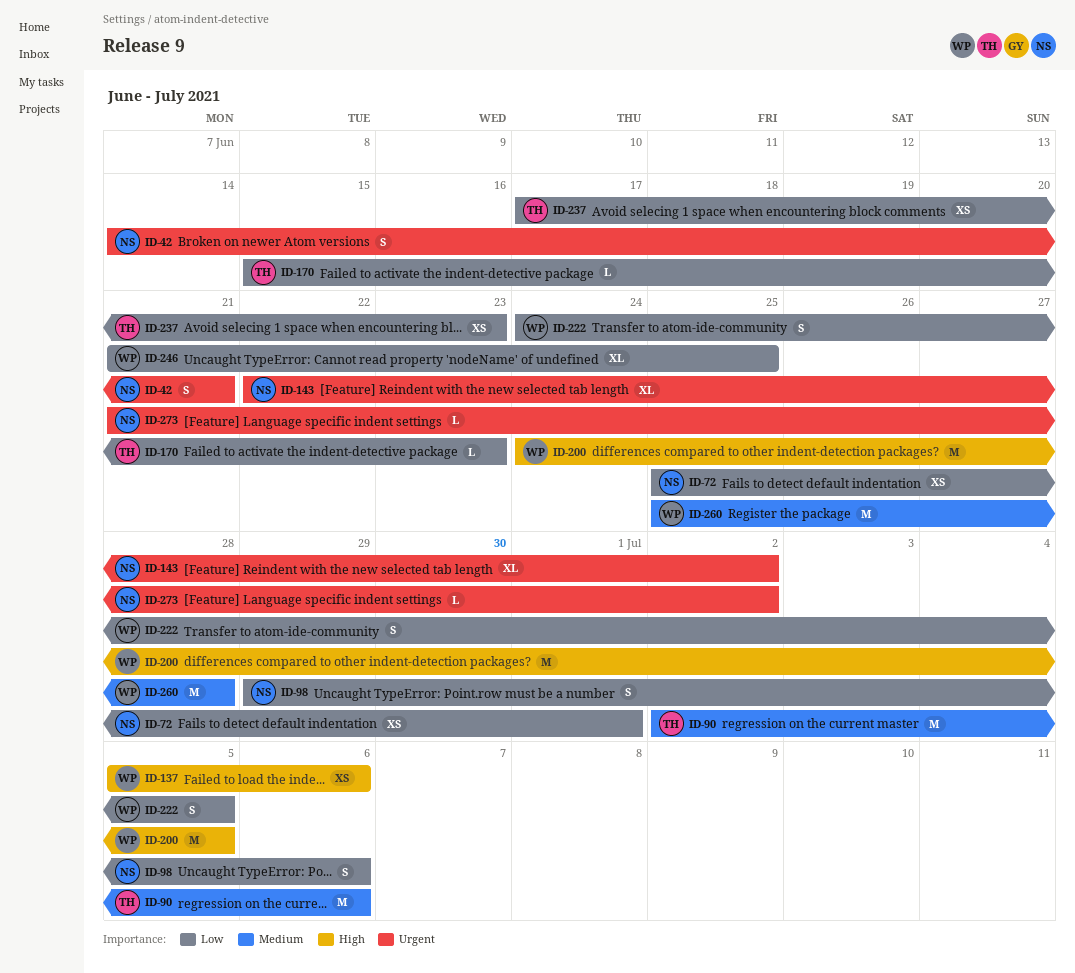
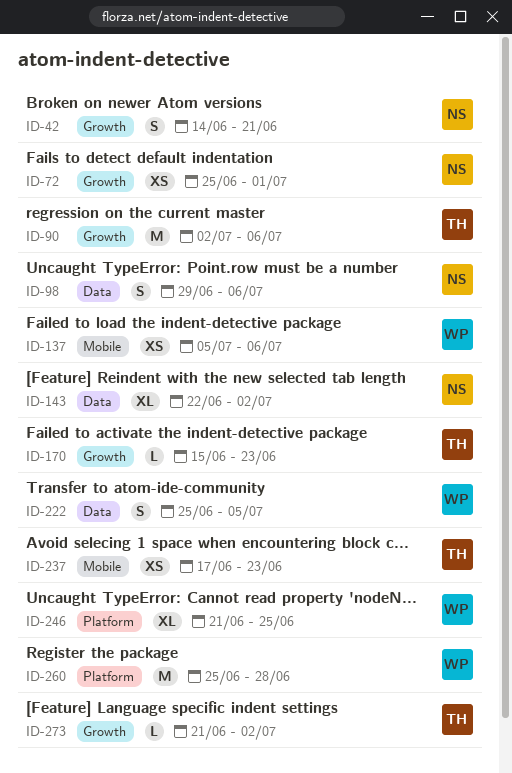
ID-200: present -> none
ID-222, start: Jun 24 -> Jun 25
ID-273, owner: NS -> TH

